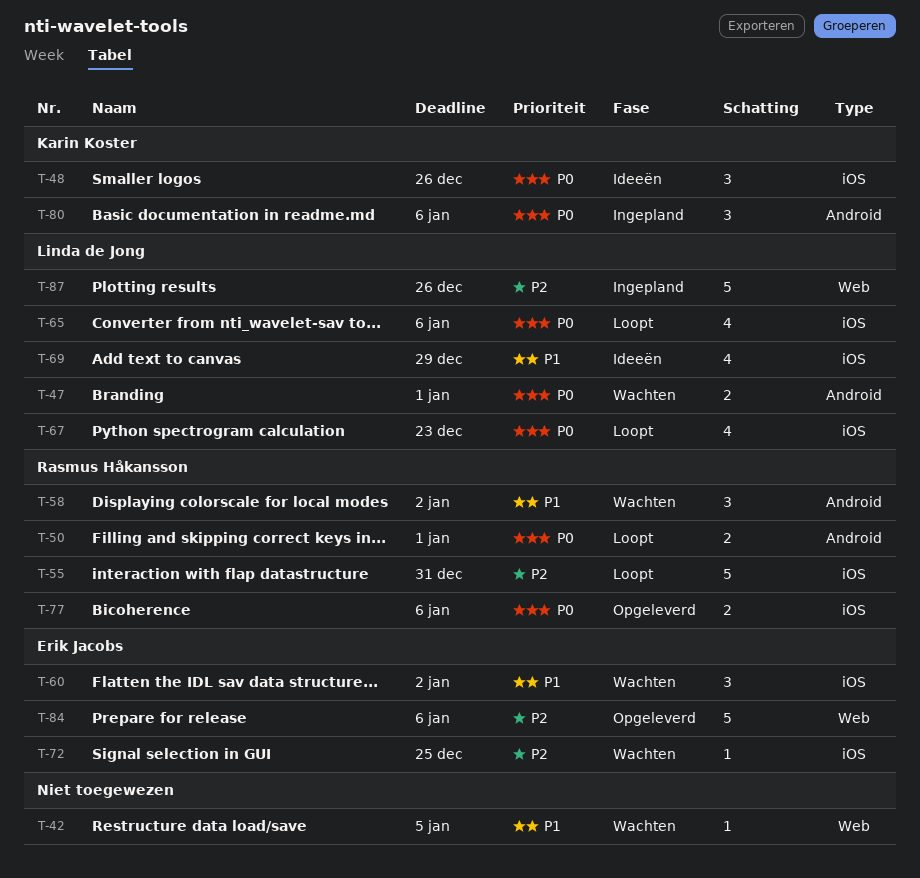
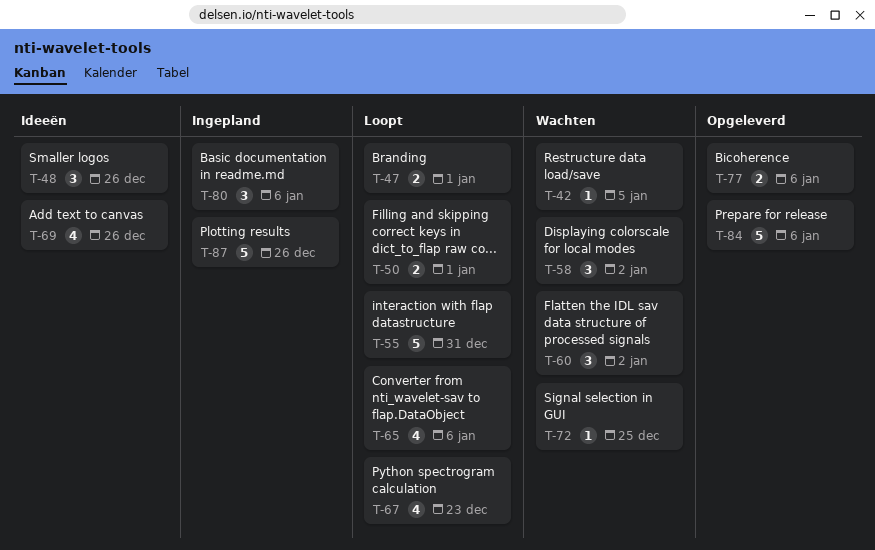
T-47, status: Wachten -> Loopt
T-69, due: Dec 29 -> Dec 26

